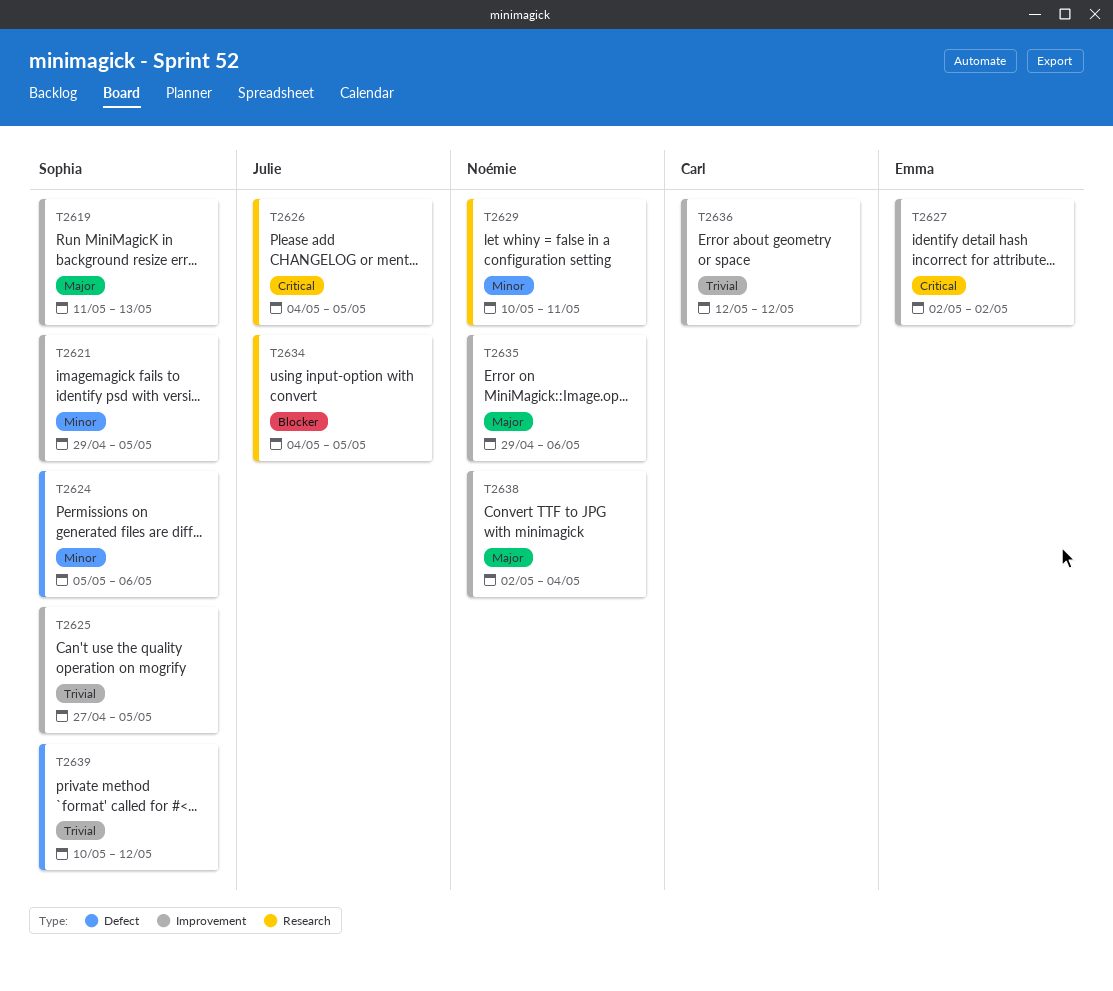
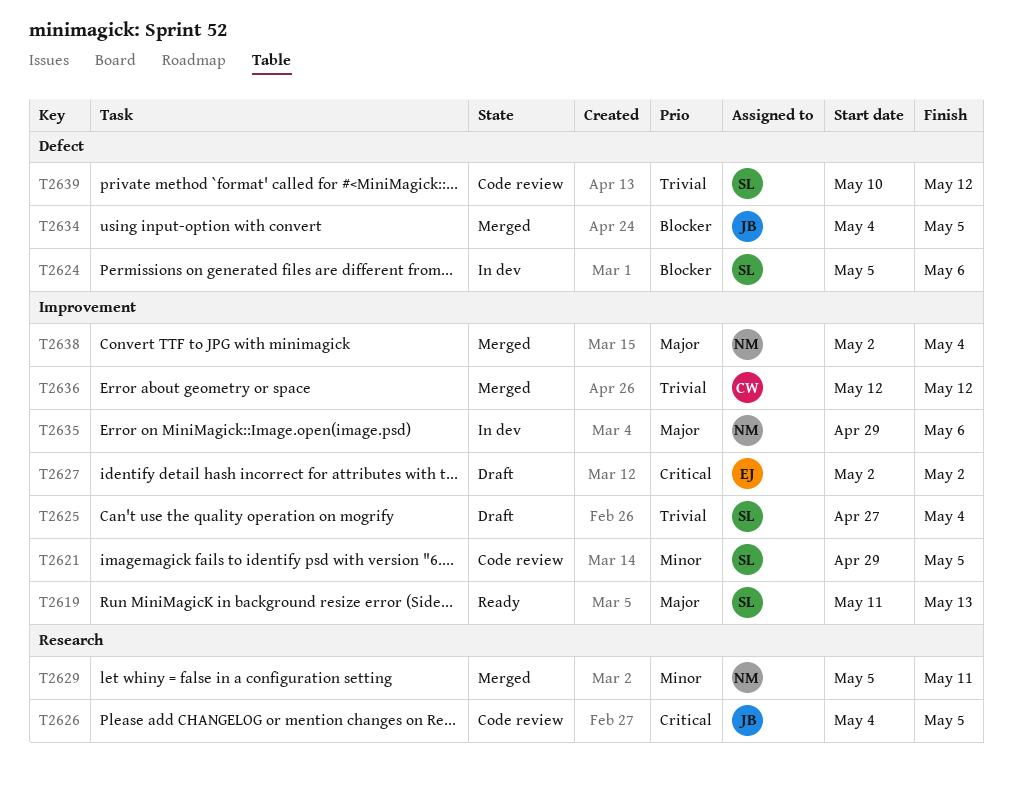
T2624, priority: Minor -> Blocker
T2625, due: May 5 -> May 4
T2629, start: May 10 -> May 5
T2634, label: Research -> Defect

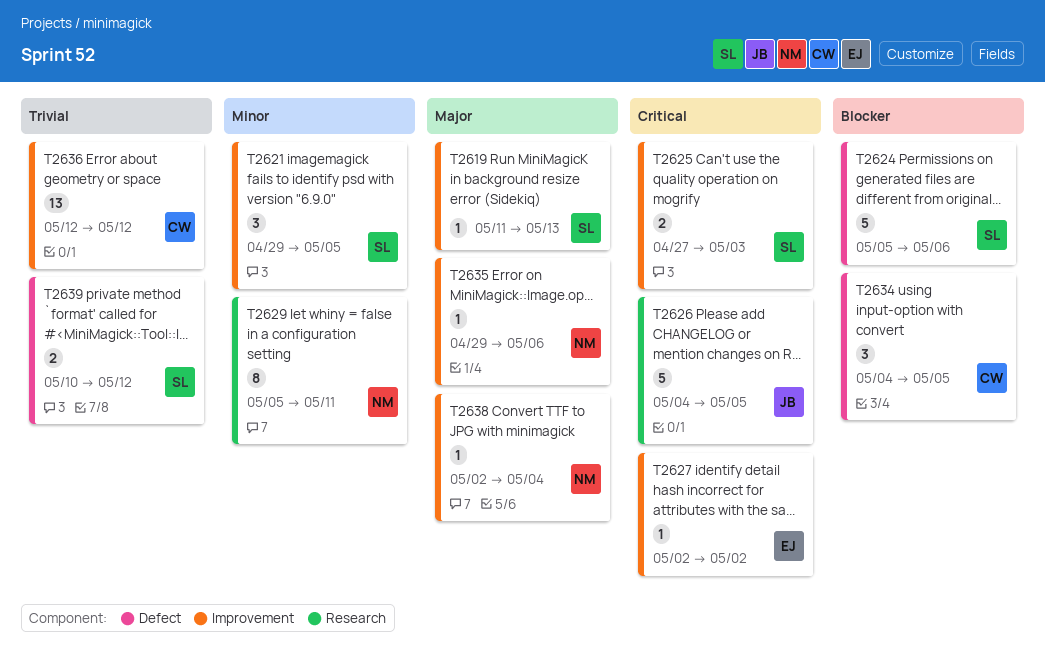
T2625, priority: Trivial -> Critical
T2625, due: May 4 -> May 3
T2634, owner: JB -> CW

